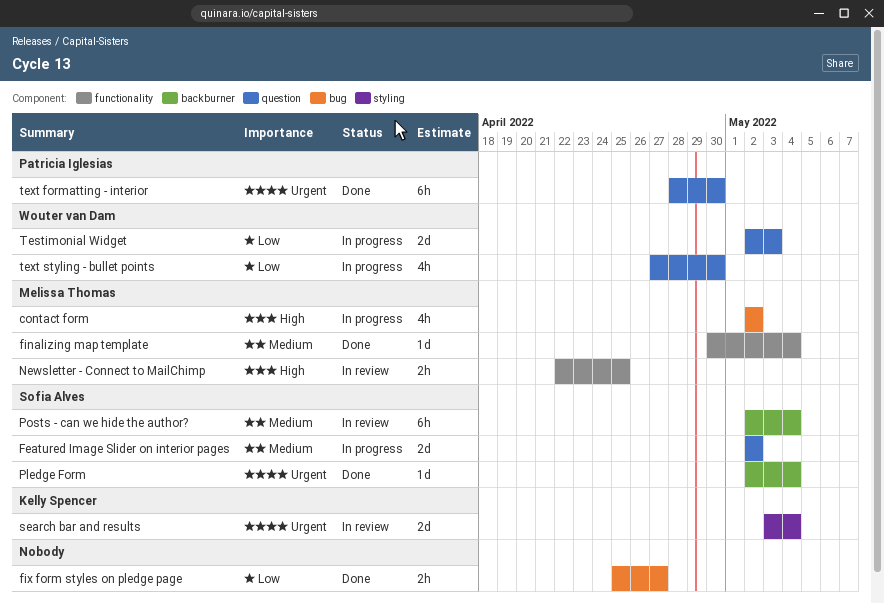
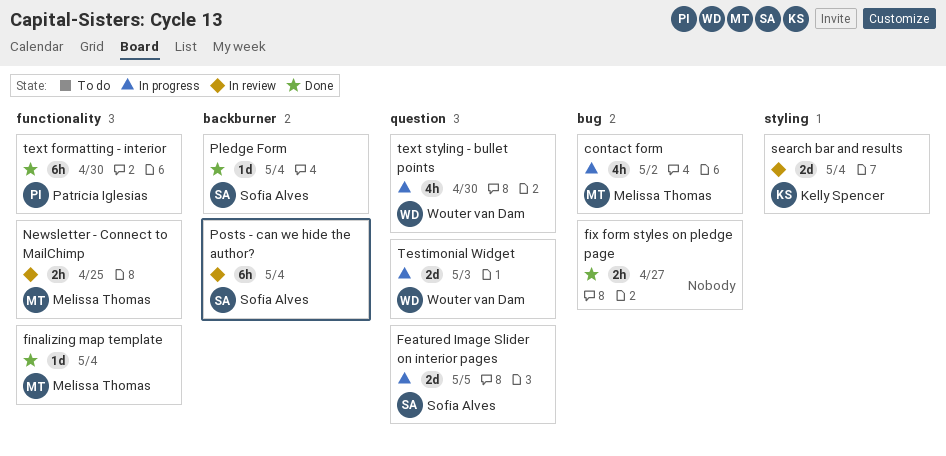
Featured Image Slider on interior pages, due: May 2 -> May 5
text formatting - interior, label: question -> functionality

